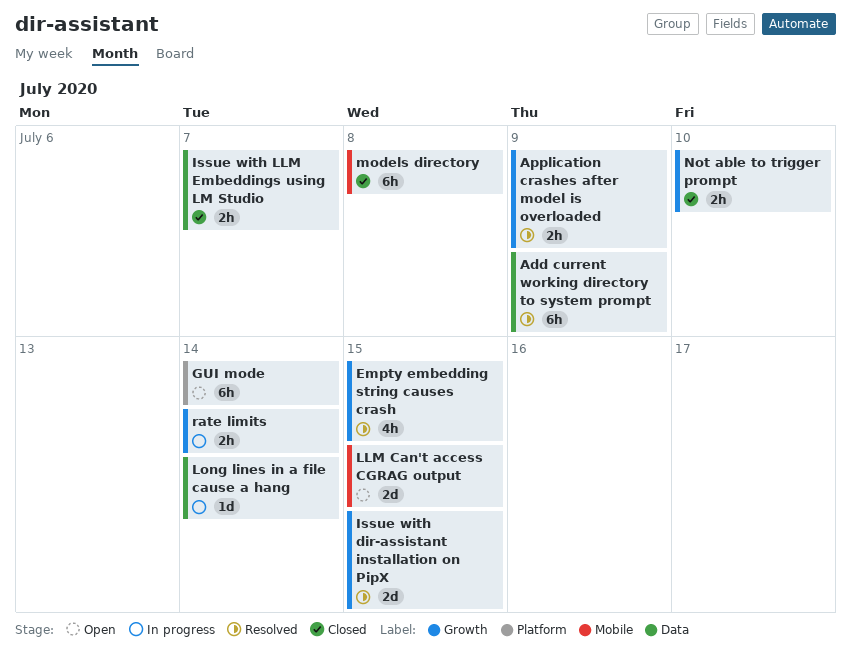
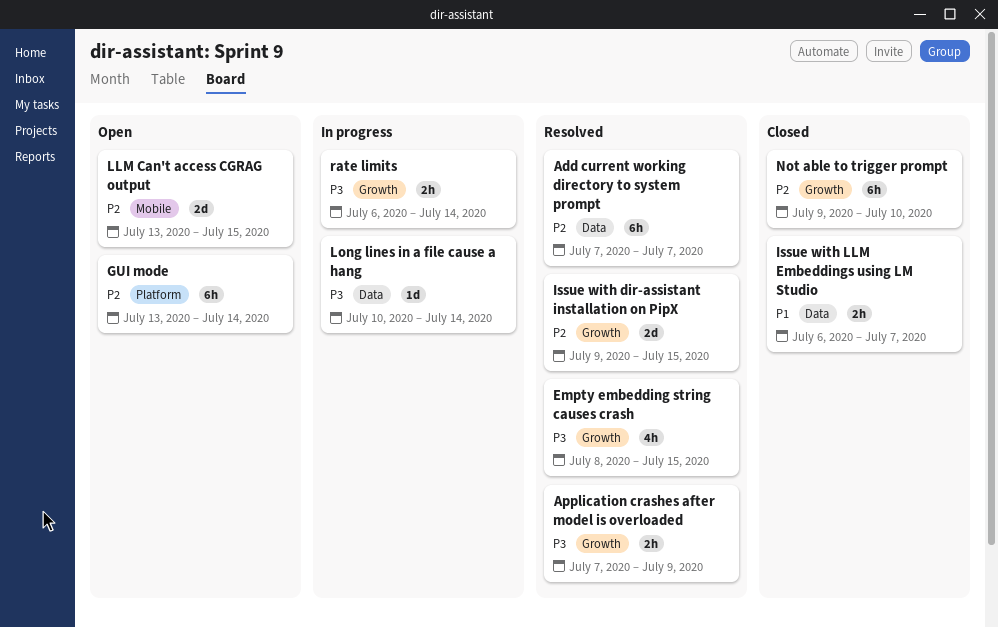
Add current working directory to system prompt, due: Jul 9 -> Jul 7
models directory: present -> none
Not able to trigger prompt, estimate: 2h -> 6h

